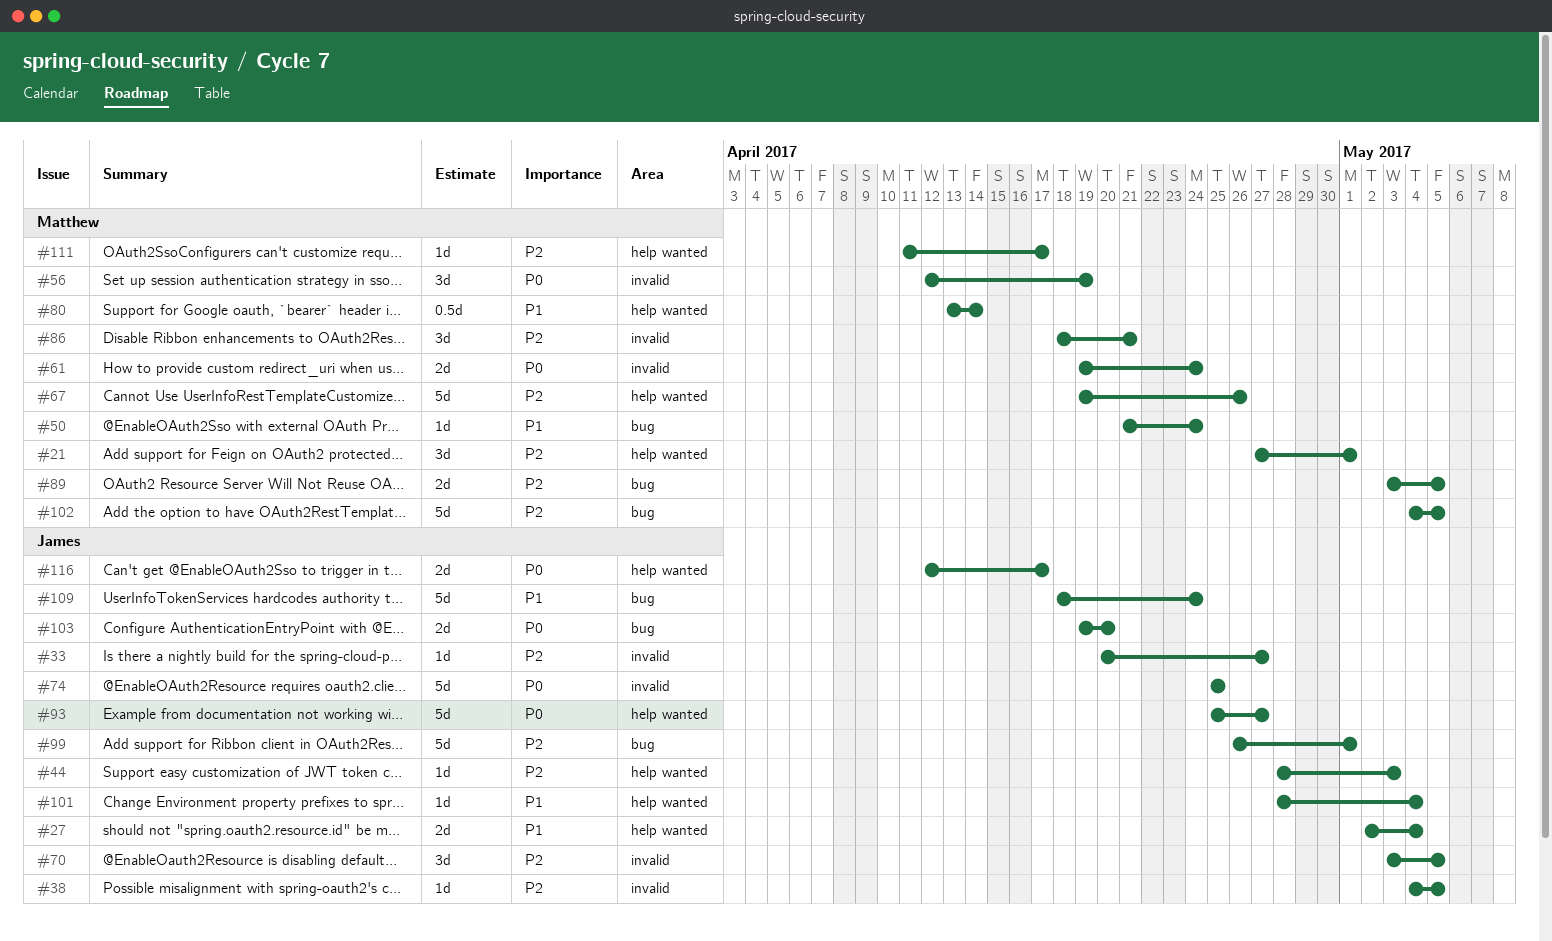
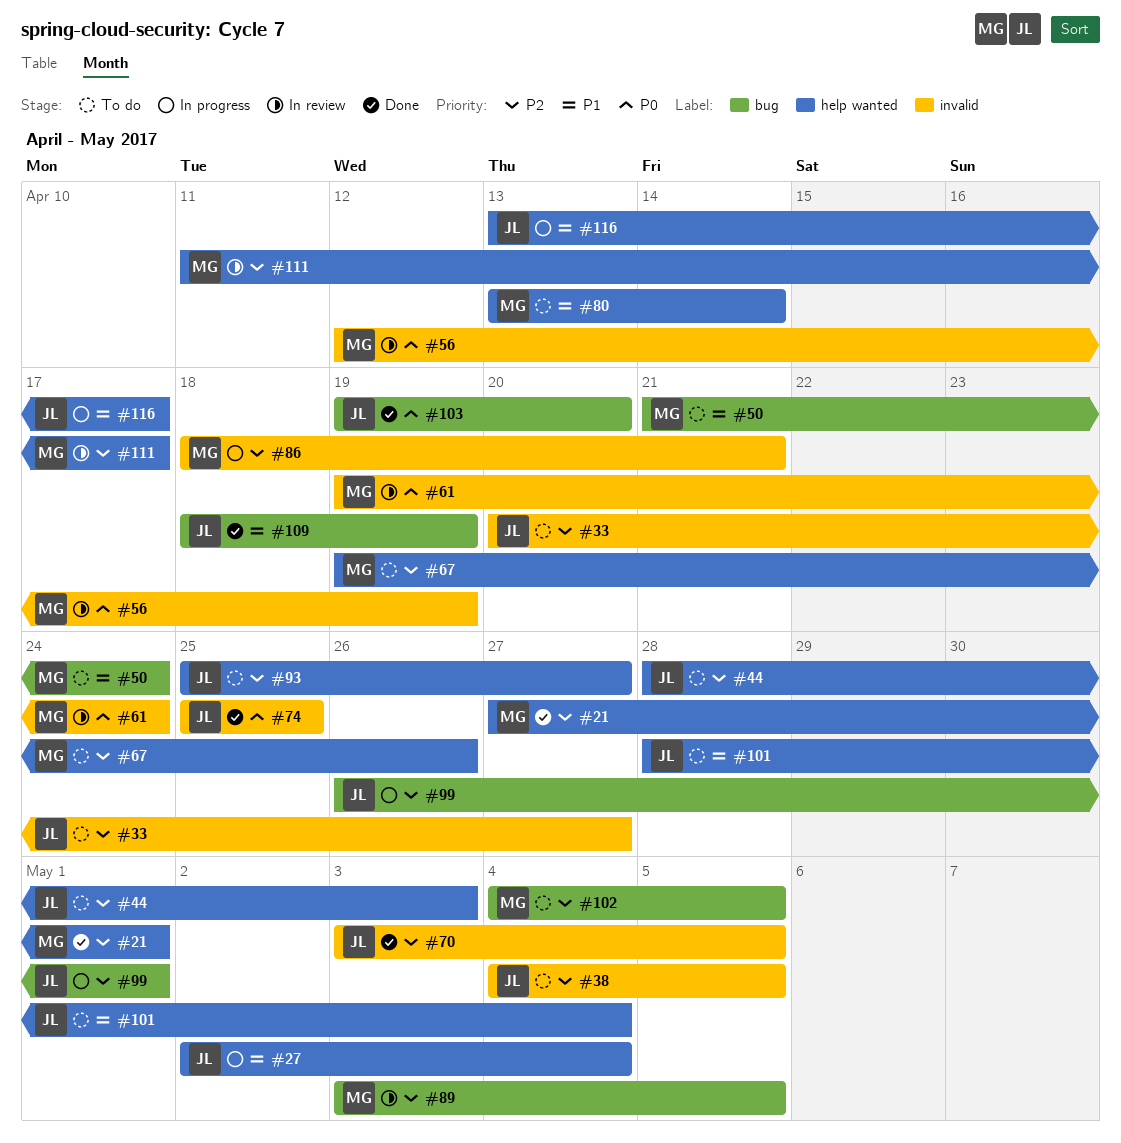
#93, priority: P0 -> P2
#109, due: Apr 24 -> Apr 19
#116, priority: P0 -> P1
#116, start: Apr 12 -> Apr 13

